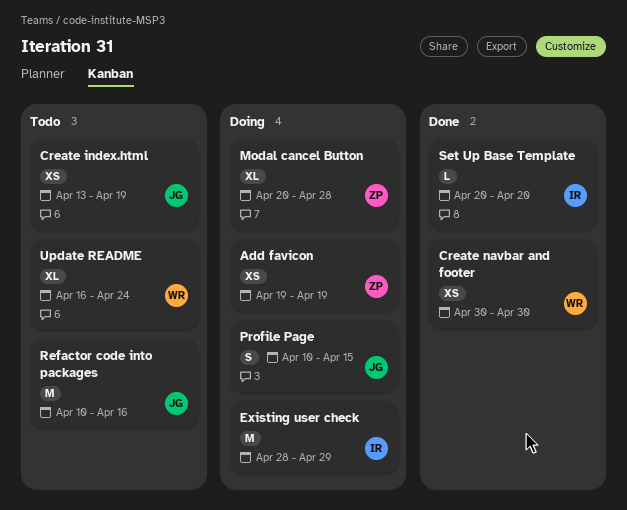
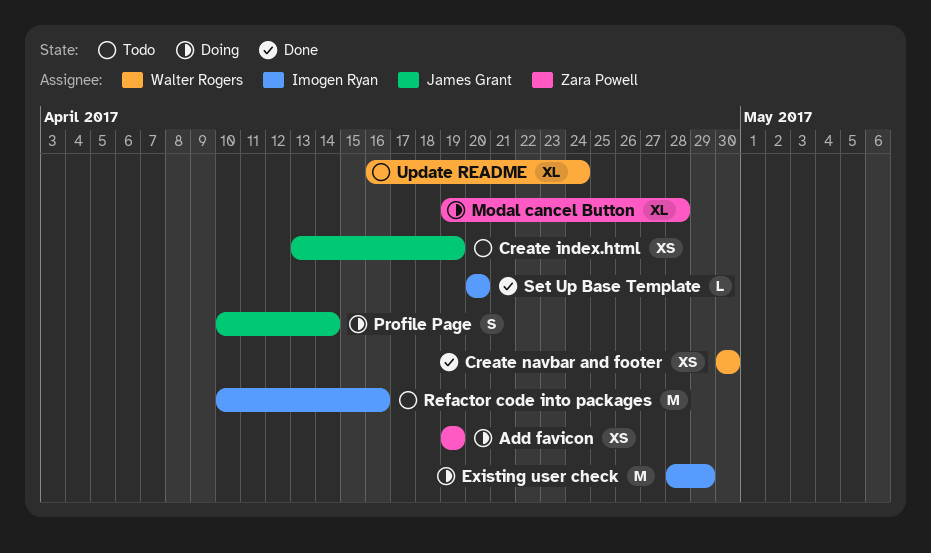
Modal cancel Button, start: Apr 20 -> Apr 19
Profile Page, due: Apr 15 -> Apr 14
Refactor code into packages, owner: James Grant -> Imogen Ryan

